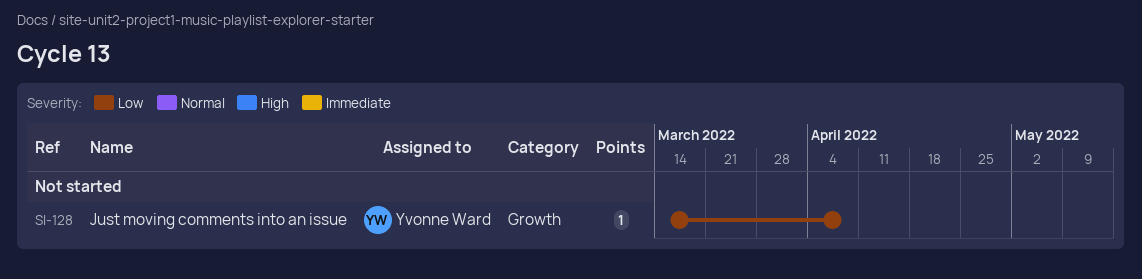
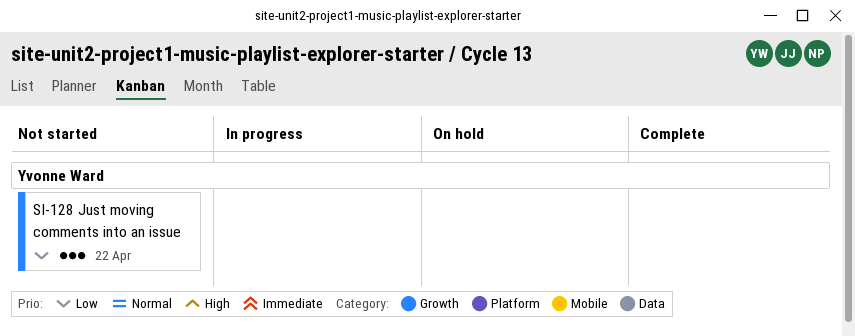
SI-128, estimate: 1 -> 3
SI-128, due: Apr 8 -> Apr 22

